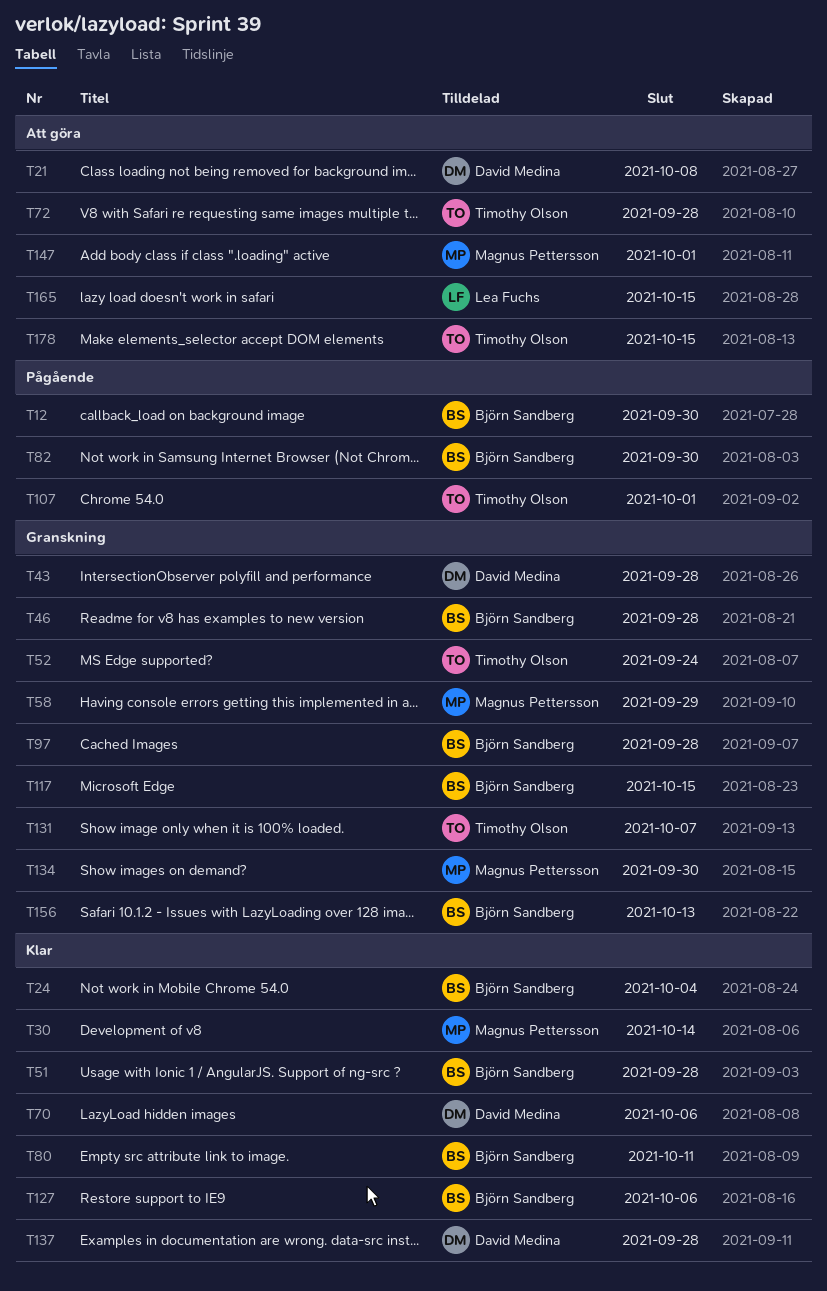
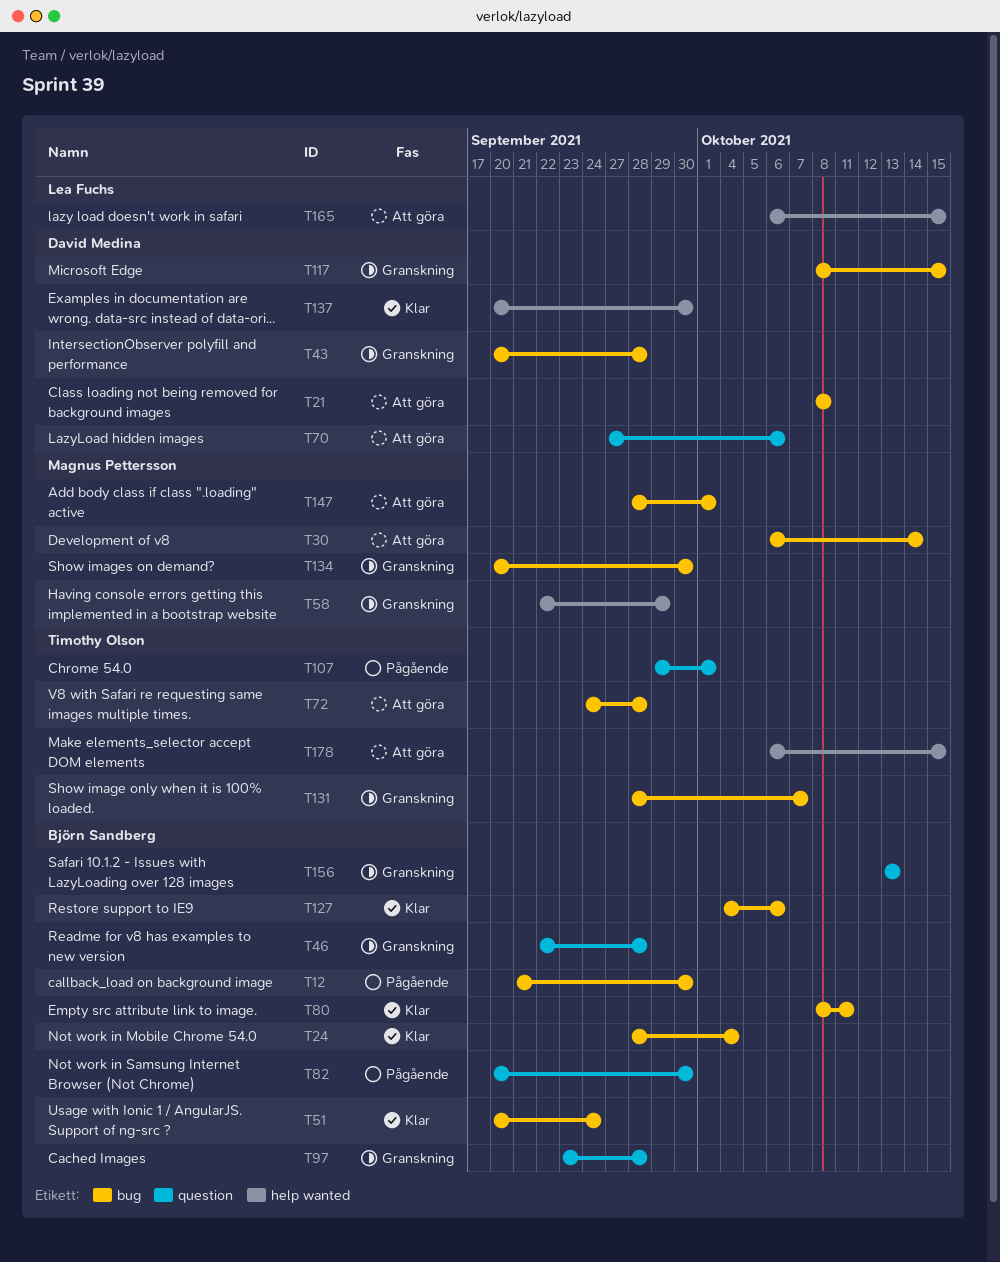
T30, status: Klar -> Att göra
T51, due: Sep 28 -> Sep 24
T52: present -> none
T70, status: Klar -> Att göra
T117, owner: Björn Sandberg -> David Medina
T137, due: Sep 28 -> Sep 30

